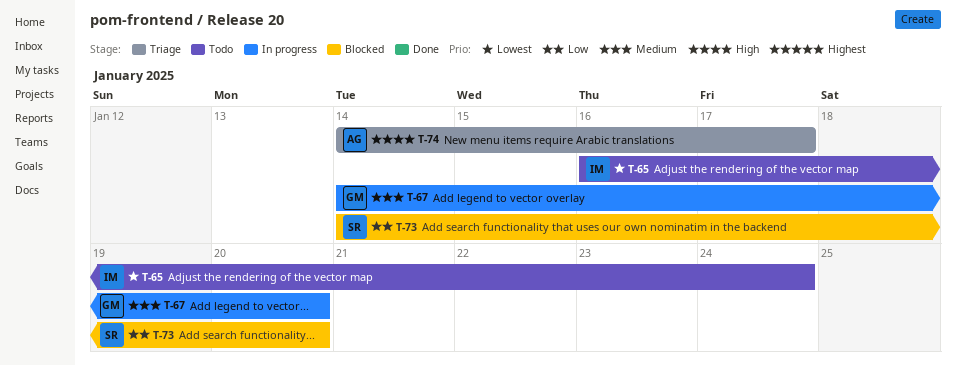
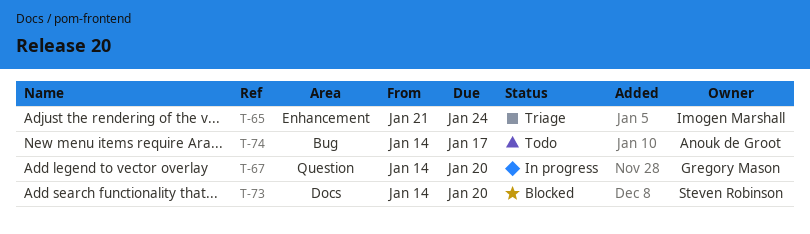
T-65, status: Todo -> Triage
T-65, start: Jan 16 -> Jan 21
T-74, status: Triage -> Todo

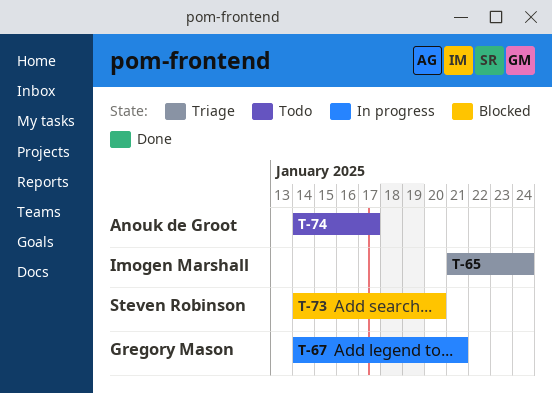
T-67, due: Jan 20 -> Jan 21

